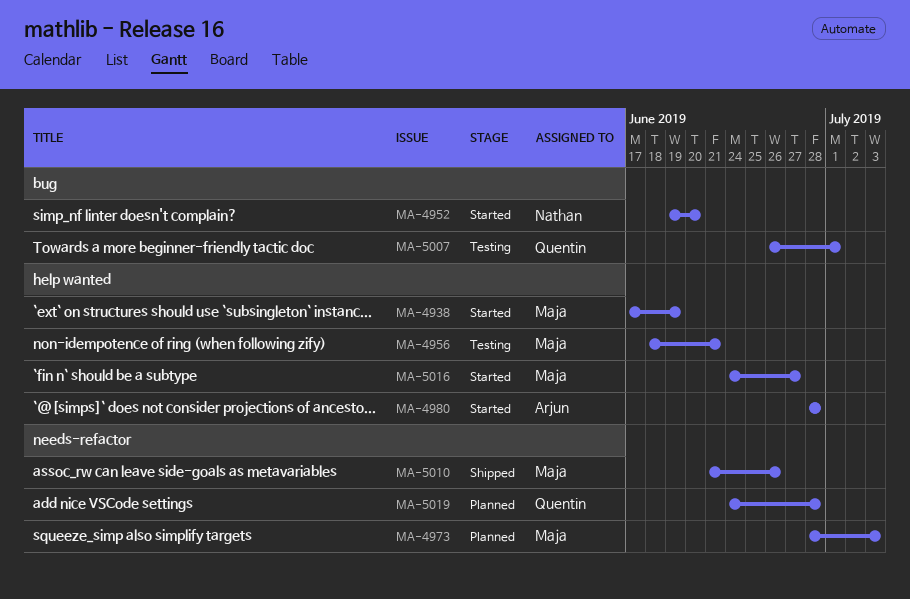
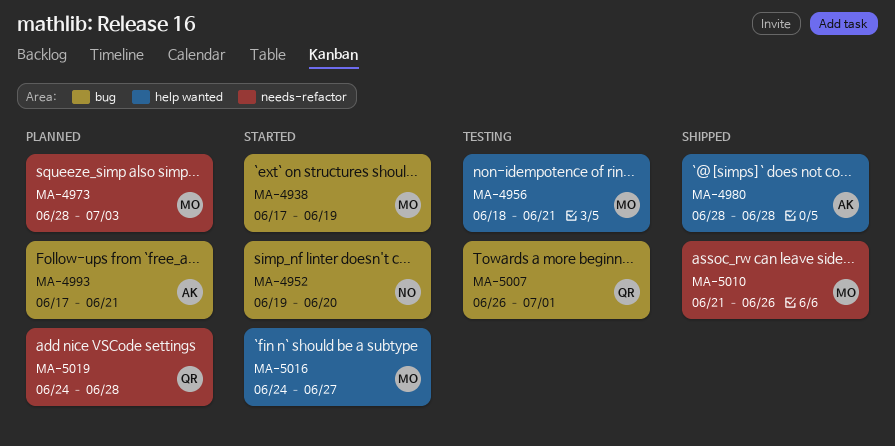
MA-4938, label: help wanted -> bug
MA-4980, status: Started -> Shipped
MA-4993: none -> present

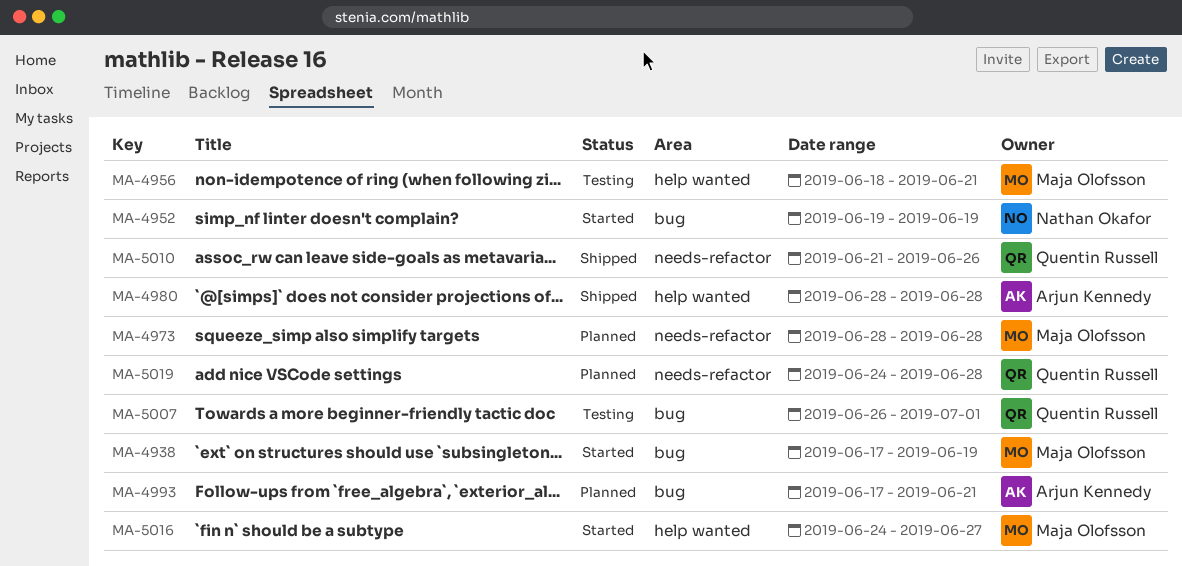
MA-4952, due: Jun 20 -> Jun 19
MA-4973, due: Jul 3 -> Jun 28
MA-5010, owner: Maja Olofsson -> Quentin Russell

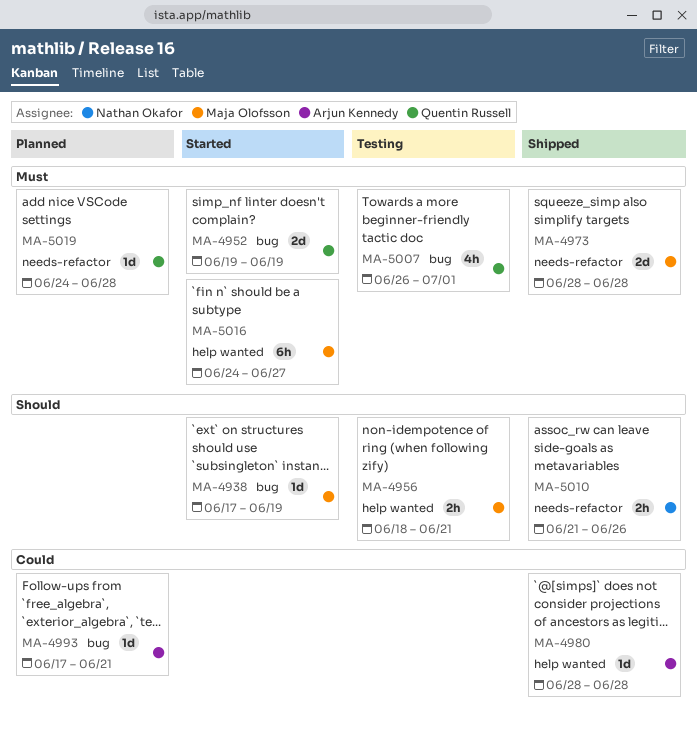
MA-4952, owner: Nathan Okafor -> Quentin Russell
MA-4973, status: Planned -> Shipped
MA-5010, owner: Quentin Russell -> Nathan Okafor

